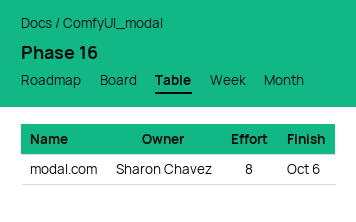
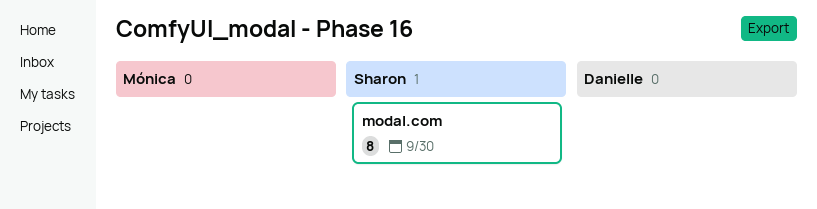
modal.com, due: Oct 6 -> Sep 30

